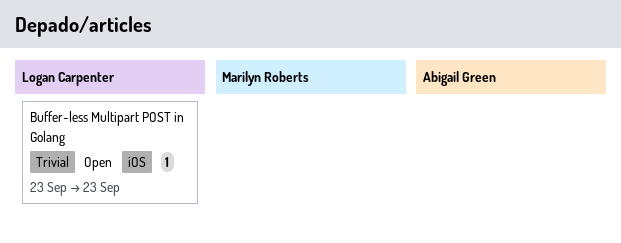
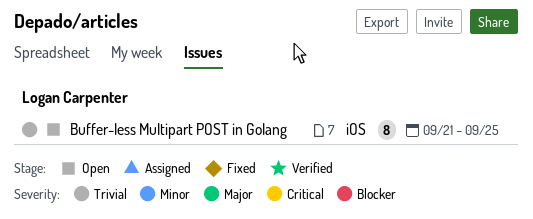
Buffer-less Multipart POST in Golang, estimate: 1 -> 8
Buffer-less Multipart POST in Golang, start: Sep 23 -> Sep 21
Buffer-less Multipart POST in Golang, due: Sep 23 -> Sep 25

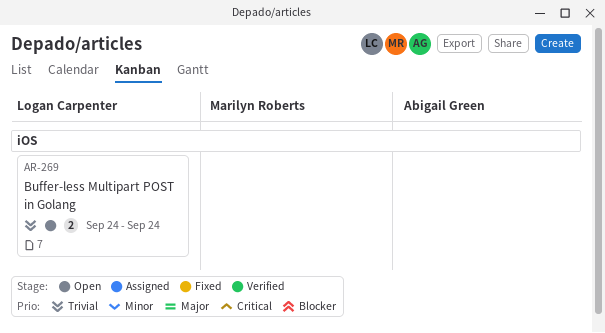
Buffer-less Multipart POST in Golang, estimate: 8 -> 2
Buffer-less Multipart POST in Golang, start: Sep 21 -> Sep 24
Buffer-less Multipart POST in Golang, due: Sep 25 -> Sep 24

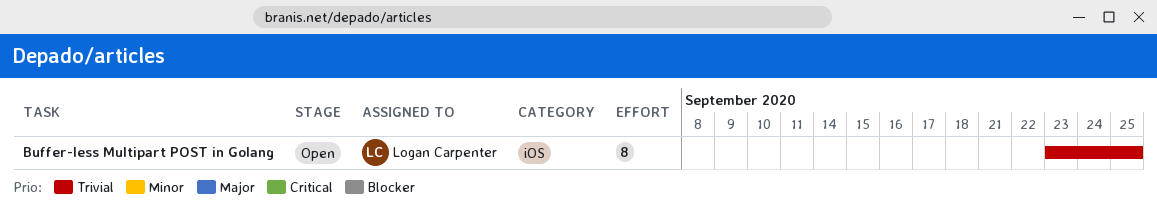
Buffer-less Multipart POST in Golang, estimate: 2 -> 8
Buffer-less Multipart POST in Golang, start: Sep 24 -> Sep 23
Buffer-less Multipart POST in Golang, due: Sep 24 -> Sep 25

